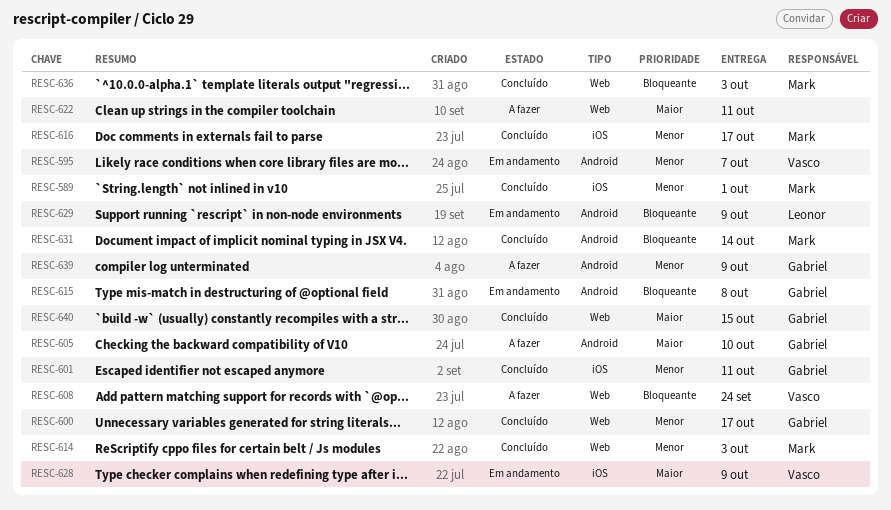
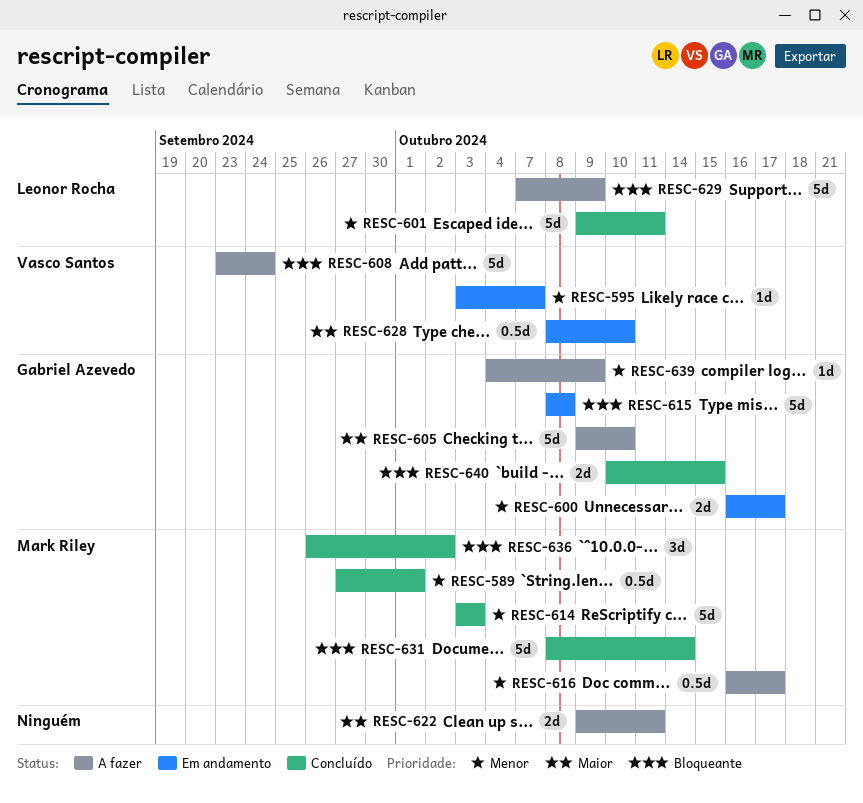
RESC-600, status: Concluído -> Em andamento
RESC-601, owner: Gabriel Azevedo -> Leonor Rocha
RESC-616, status: Concluído -> A fazer
RESC-628, due: Oct 9 -> Oct 10
RESC-629, status: Em andamento -> A fazer
RESC-636, due: Oct 3 -> Oct 2
RESC-640, priority: Maior -> Bloqueante

